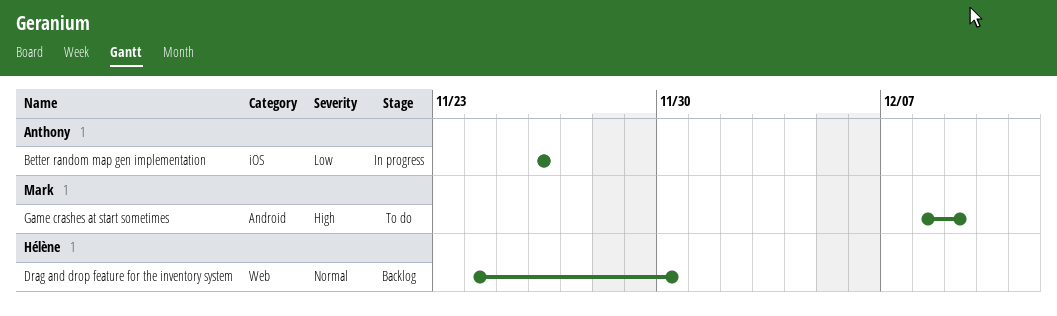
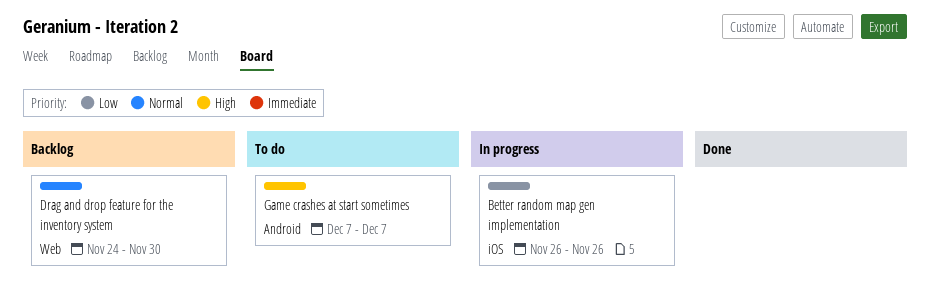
Game crashes at start sometimes, start: Dec 8 -> Dec 7
Game crashes at start sometimes, due: Dec 9 -> Dec 7

